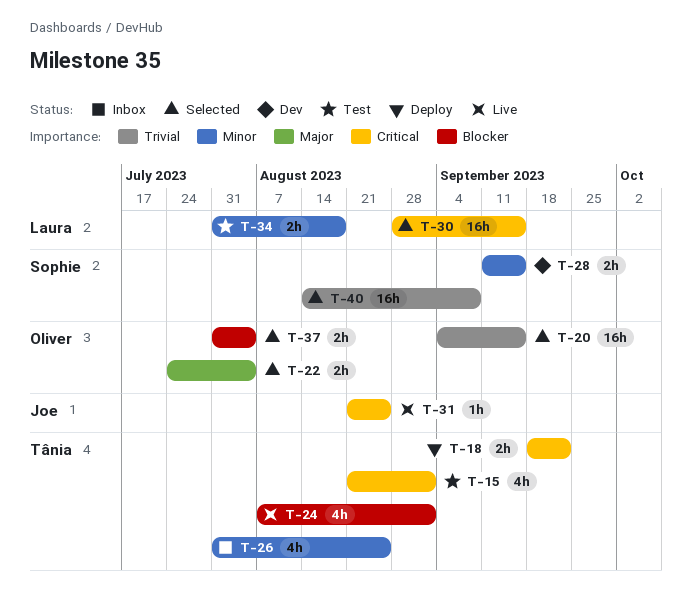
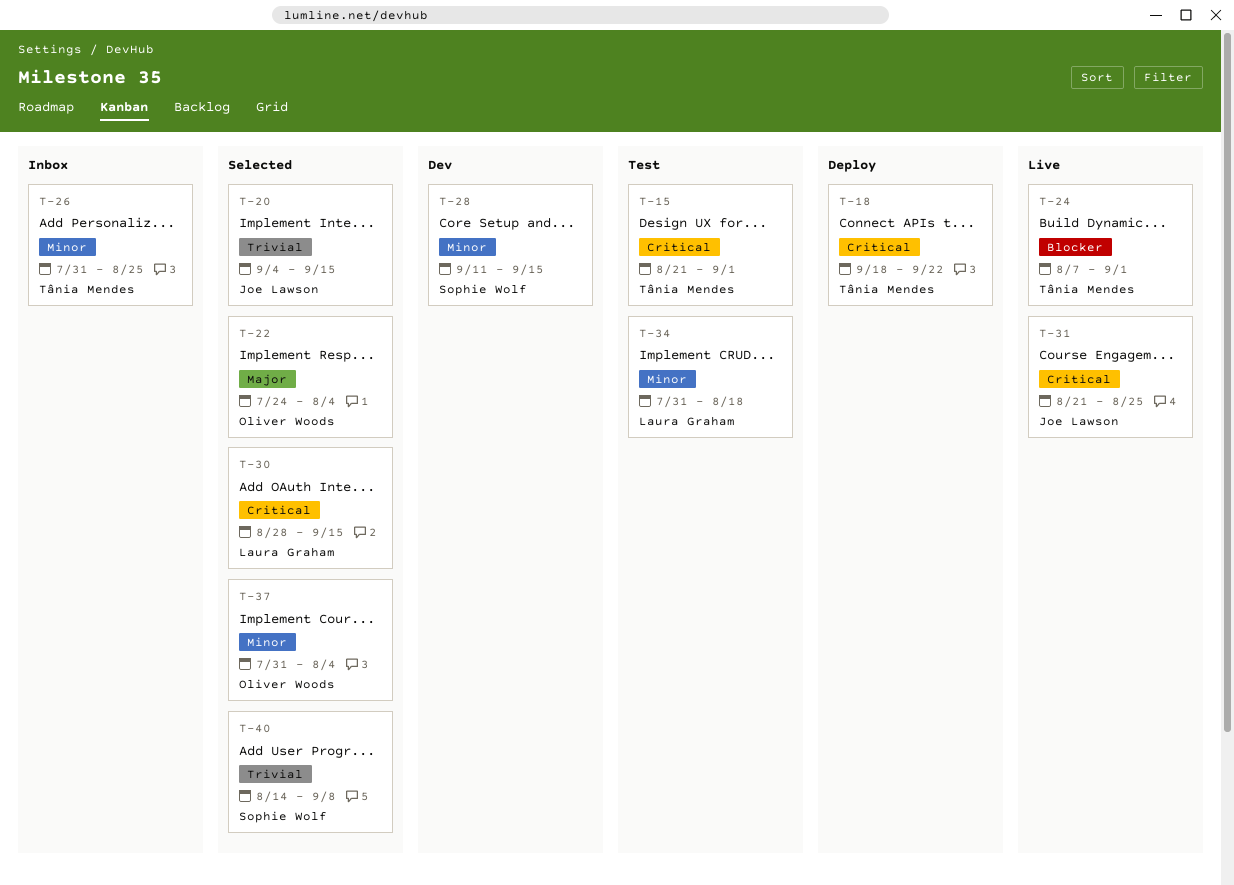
T-20, owner: Oliver Woods -> Joe Lawson
T-37, priority: Blocker -> Minor

